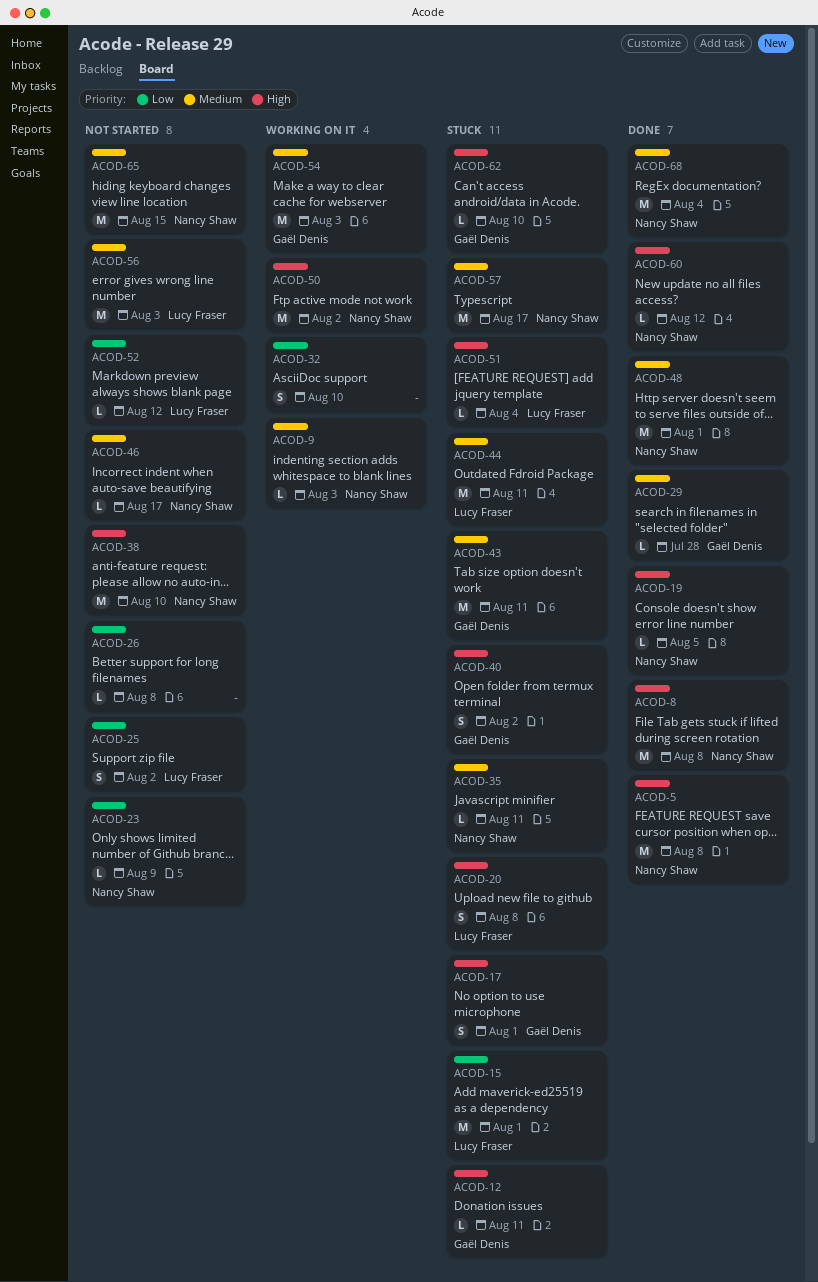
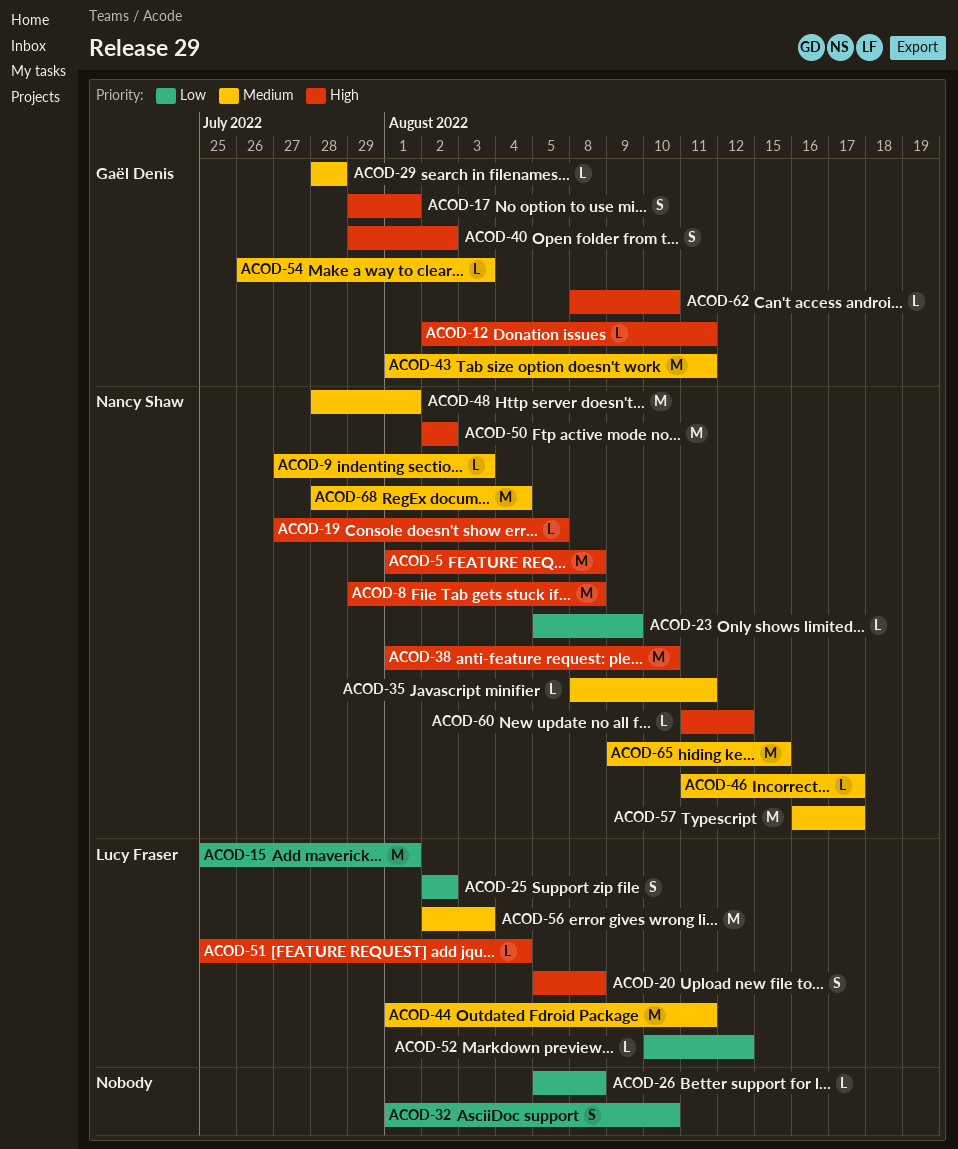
ACOD-54, estimate: M -> L

